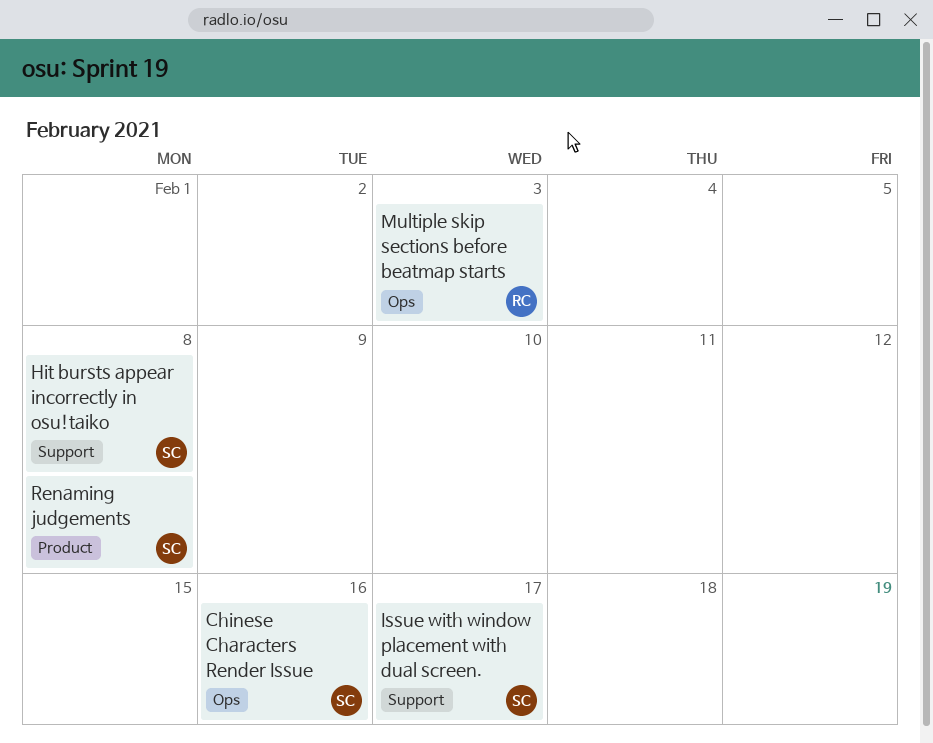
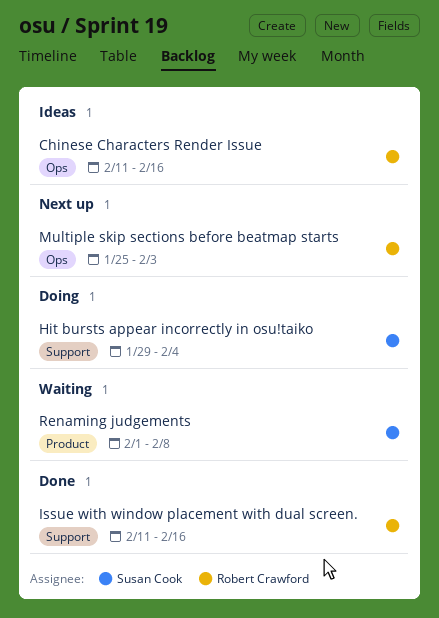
Chinese Characters Render Issue, owner: Susan Cook -> Robert Crawford
Hit bursts appear incorrectly in osu!taiko, due: Feb 8 -> Feb 4
Issue with window placement with dual screen., owner: Susan Cook -> Robert Crawford
Issue with window placement with dual screen., due: Feb 17 -> Feb 16

